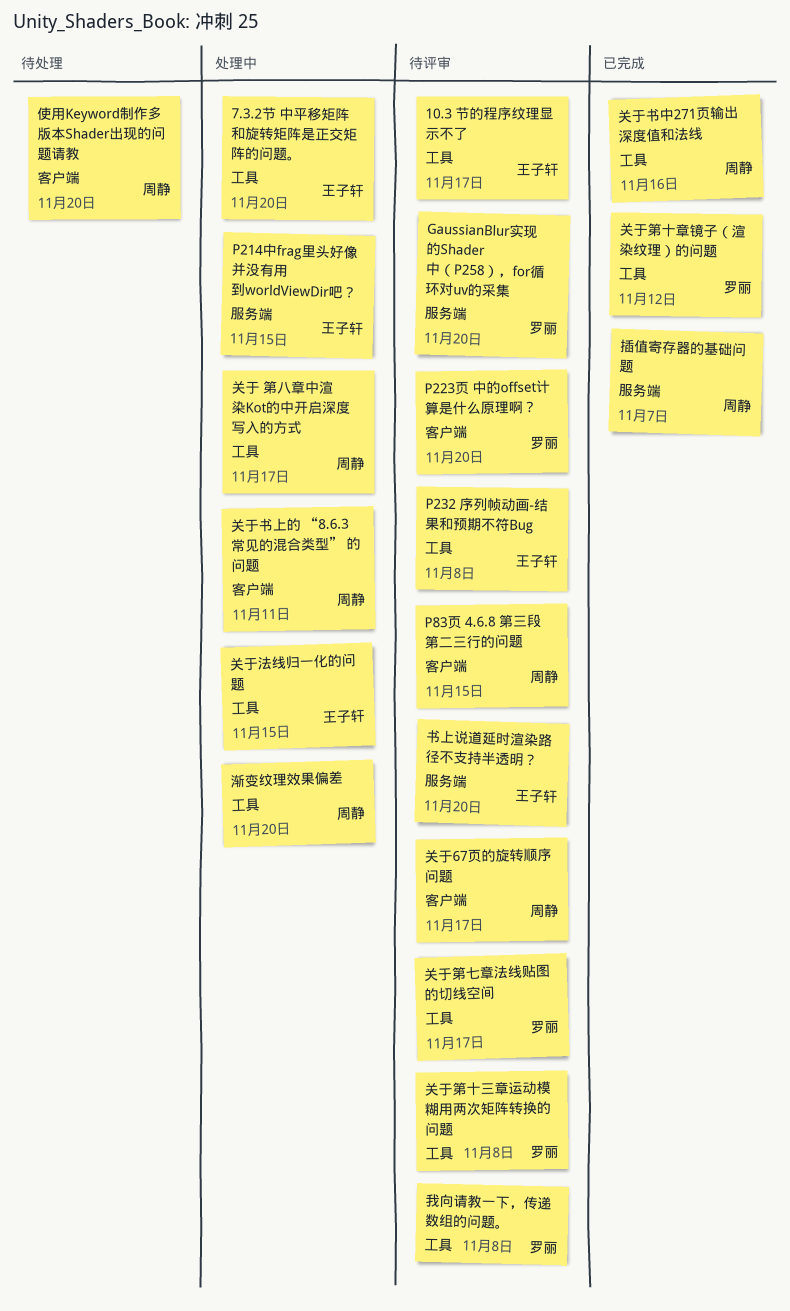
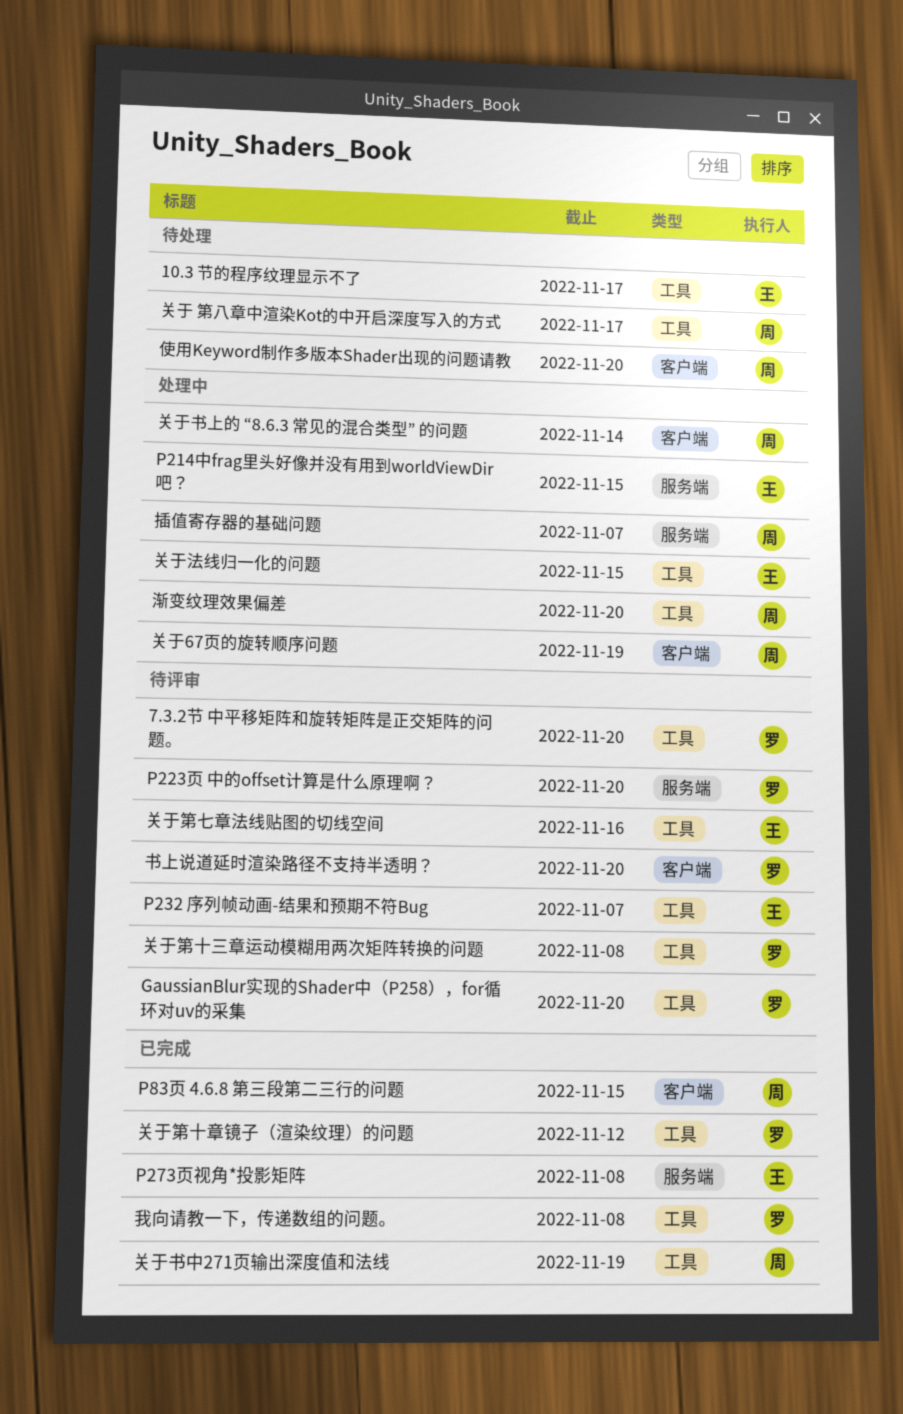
10.3 节的程序纹理显示不了, status: 待评审 -> 待处理
7.3.2节 中平移矩阵和旋转矩阵是正交矩阵的问题。, status: 处理中 -> 待评审
7.3.2节 中平移矩阵和旋转矩阵是正交矩阵的问题。, owner: 王子轩 -> 罗丽
GaussianBlur实现的Shader中（P258），for循环对uv的采集, label: 服务端 -> 工具
P223页 中的offset计算是什么原理啊？, label: 客户端 -> 服务端
P232 序列帧动画-结果和预期不符Bug, due: Nov 8 -> Nov 7
P273页视角*投影矩阵: none -> present
P83页 4.6.8 第三段第二三行的问题, status: 待评审 -> 已完成
书上说道延时渲染路径不支持半透明？, owner: 王子轩 -> 罗丽
书上说道延时渲染路径不支持半透明？, label: 服务端 -> 客户端
关于 第八章中渲染Kot的中开启深度写入的方式, status: 处理中 -> 待处理
关于67页的旋转顺序问题, status: 待评审 -> 处理中
关于67页的旋转顺序问题, due: Nov 17 -> Nov 19
关于书上的 “8.6.3 常见的混合类型” 的问题, due: Nov 11 -> Nov 14
关于书中271页输出深度值和法线, due: Nov 16 -> Nov 19
关于第七章法线贴图的切线空间, owner: 罗丽 -> 王子轩
关于第七章法线贴图的切线空间, due: Nov 17 -> Nov 16
我向请教一下，传递数组的问题。, status: 待评审 -> 已完成
插值寄存器的基础问题, status: 已完成 -> 处理中

